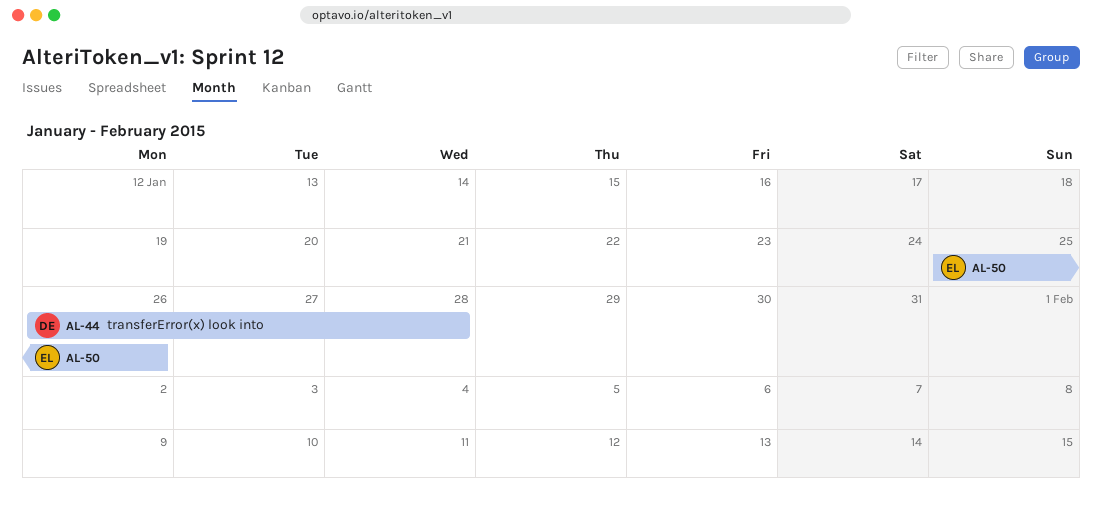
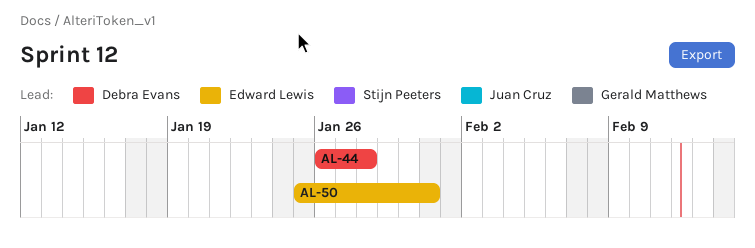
AL-50, due: Jan 26 -> Jan 31

